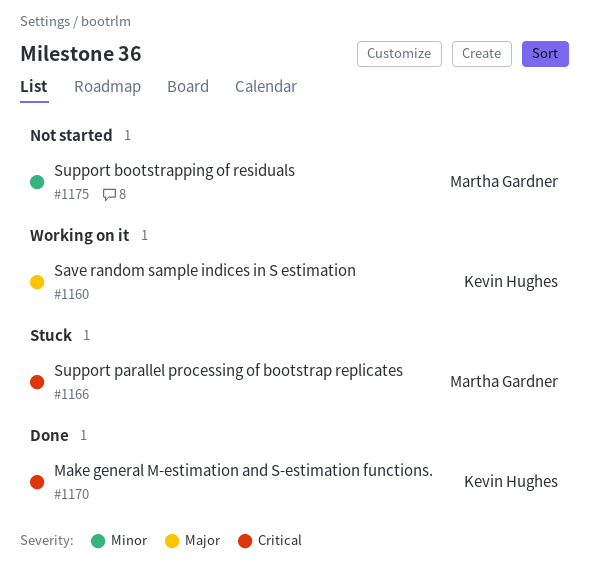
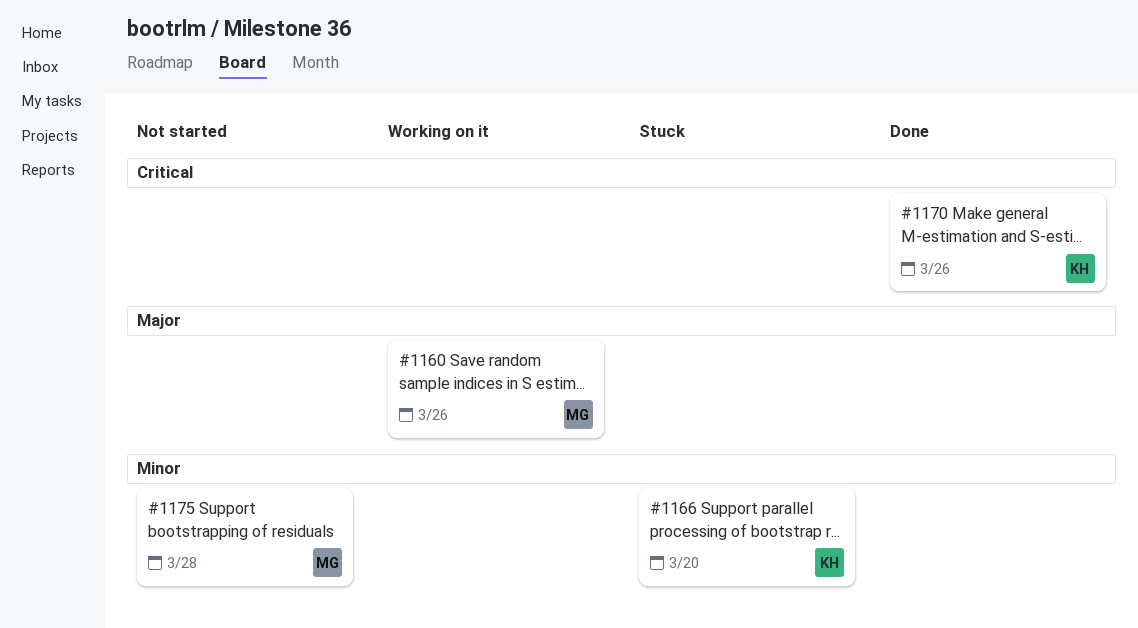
#1160, owner: Kevin Hughes -> Martha Gardner
#1166, owner: Martha Gardner -> Kevin Hughes
#1166, priority: Critical -> Minor

